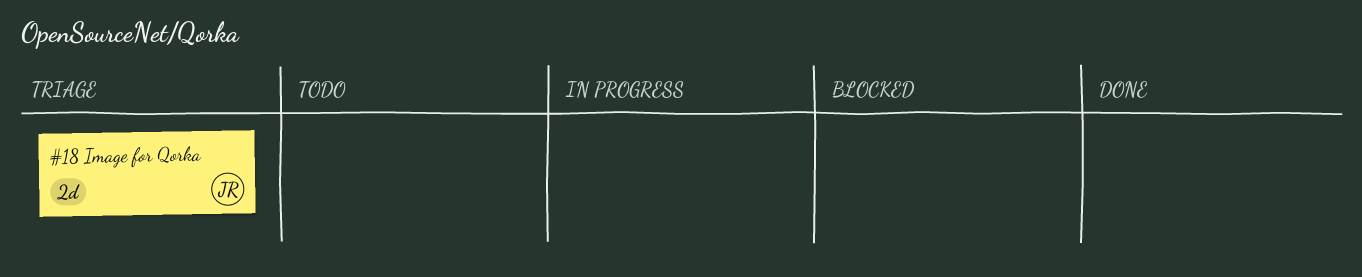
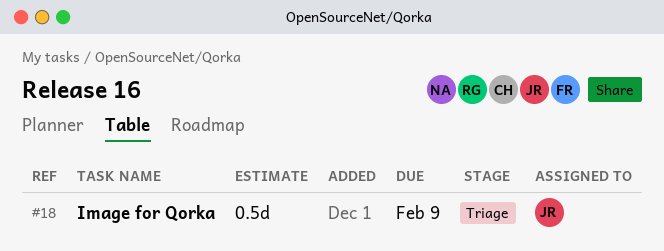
#18, estimate: 2d -> 0.5d

